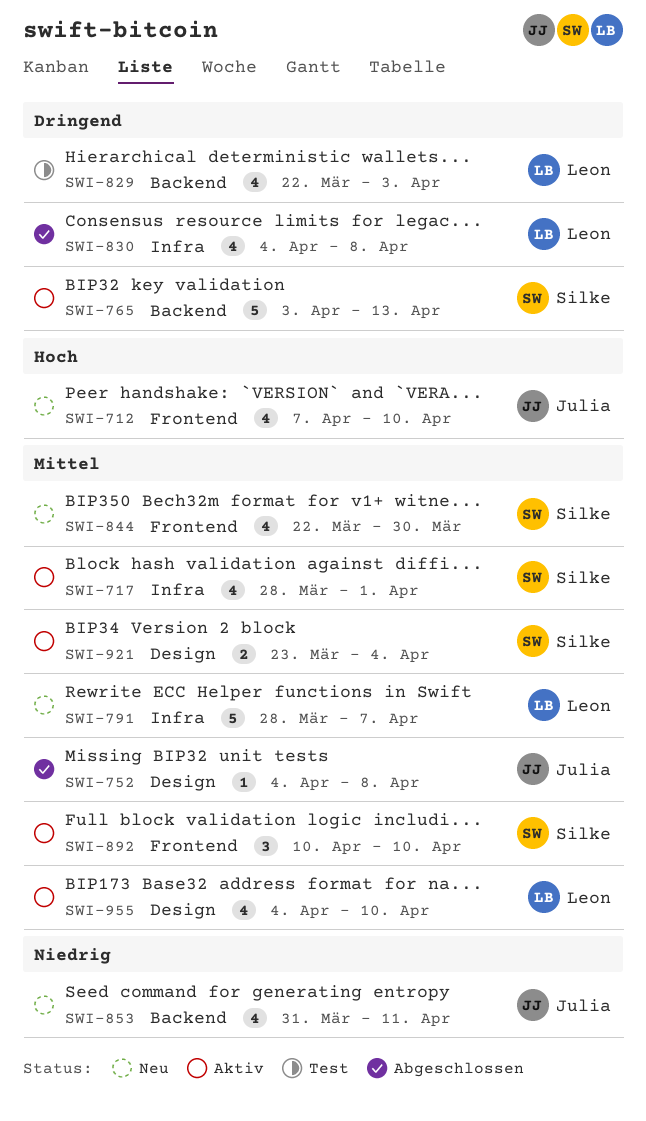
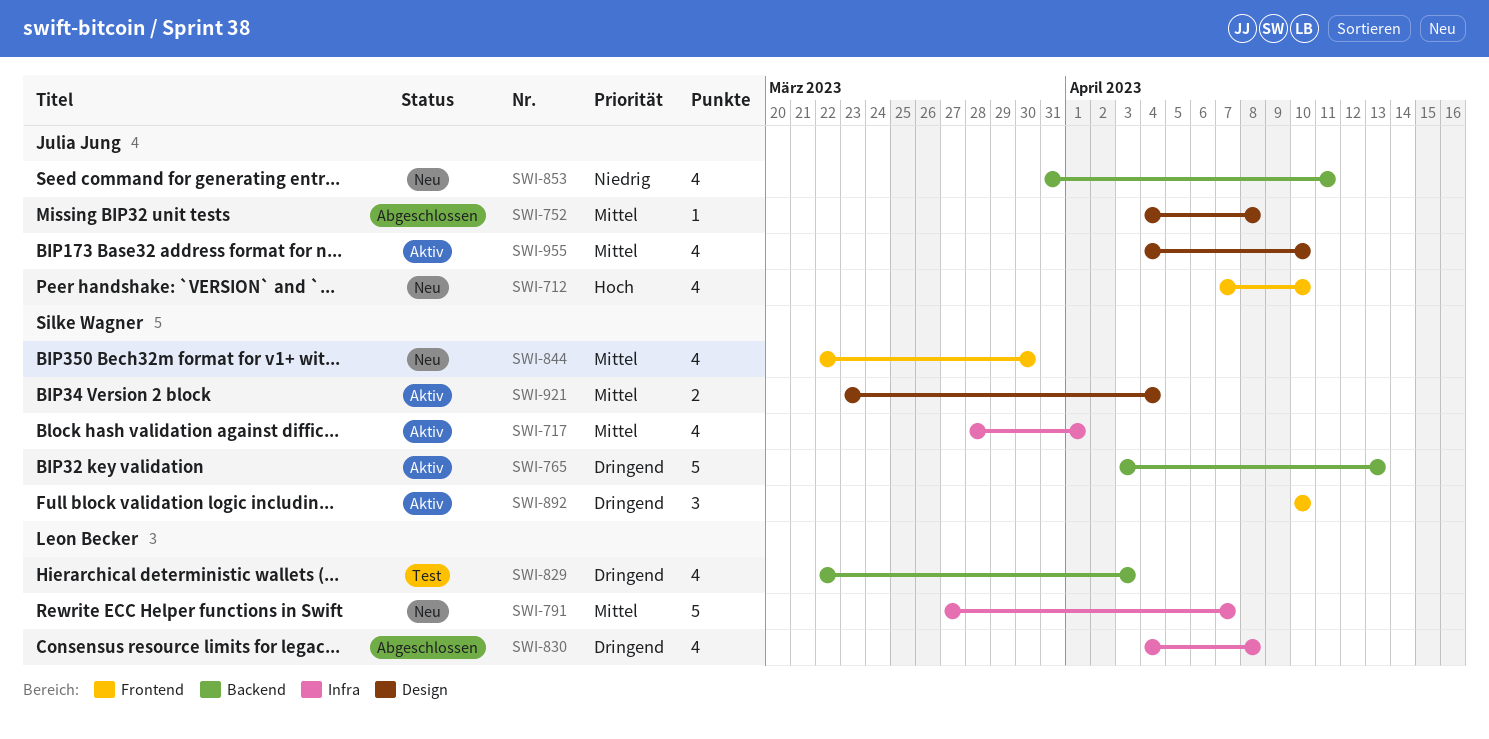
SWI-791, start: Mar 28 -> Mar 27
SWI-892, priority: Mittel -> Dringend
SWI-955, owner: Leon Becker -> Julia Jung

